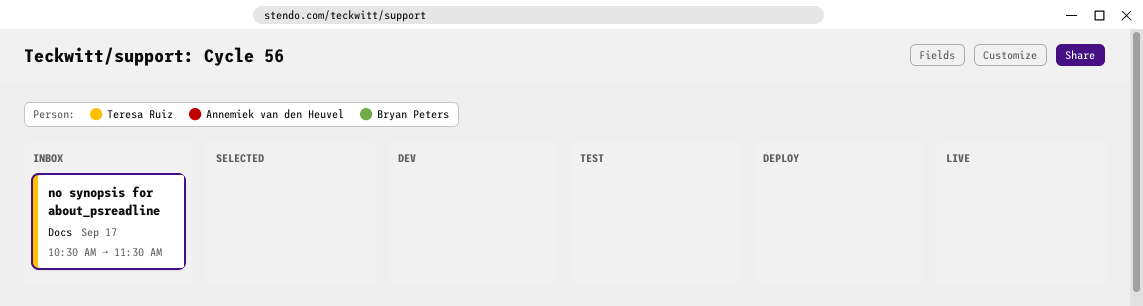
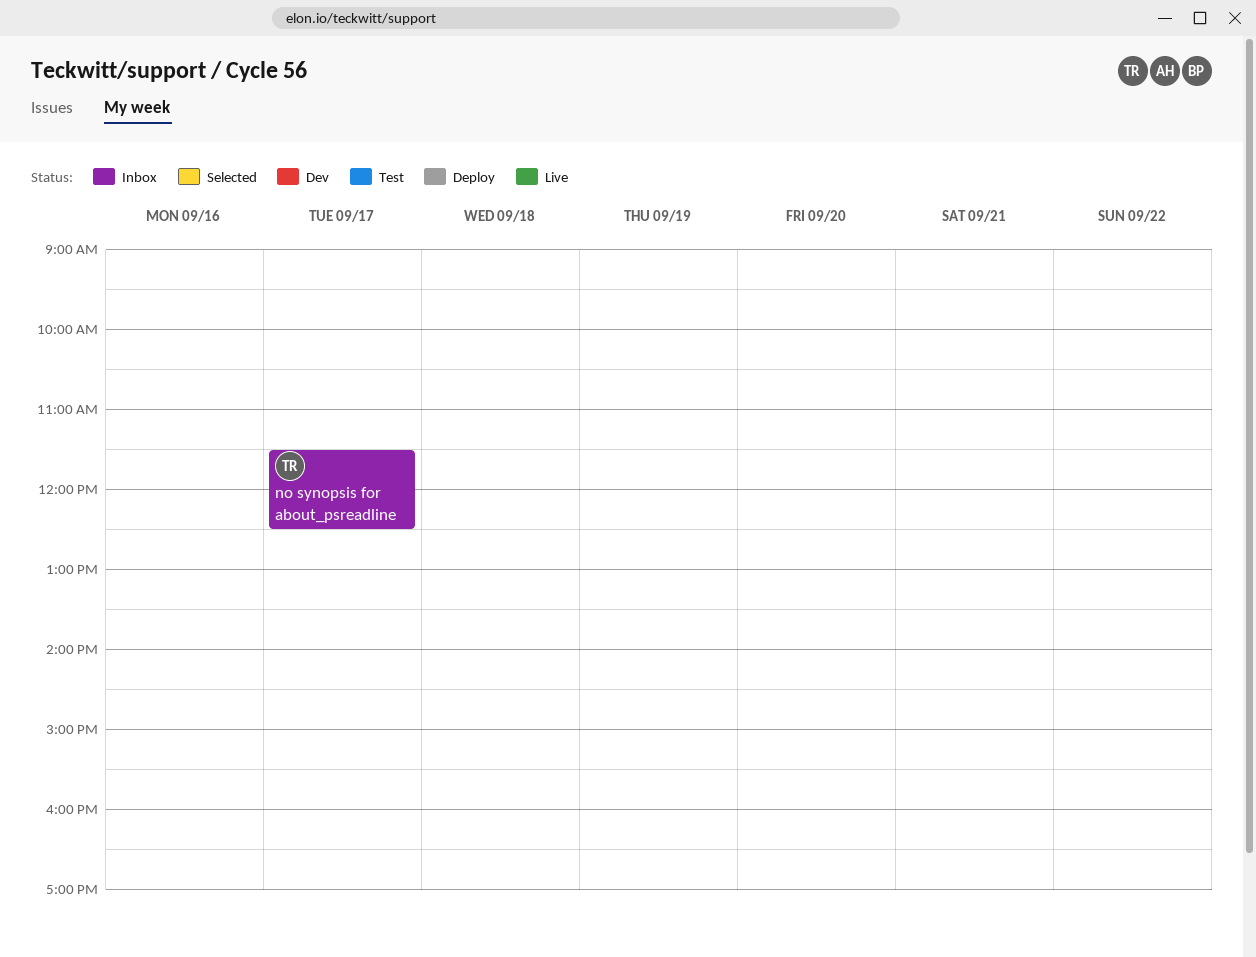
no synopsis for about_psreadline, begins: 10:30 -> 11:30
no synopsis for about_psreadline, ends: 11:30 -> 12:30

